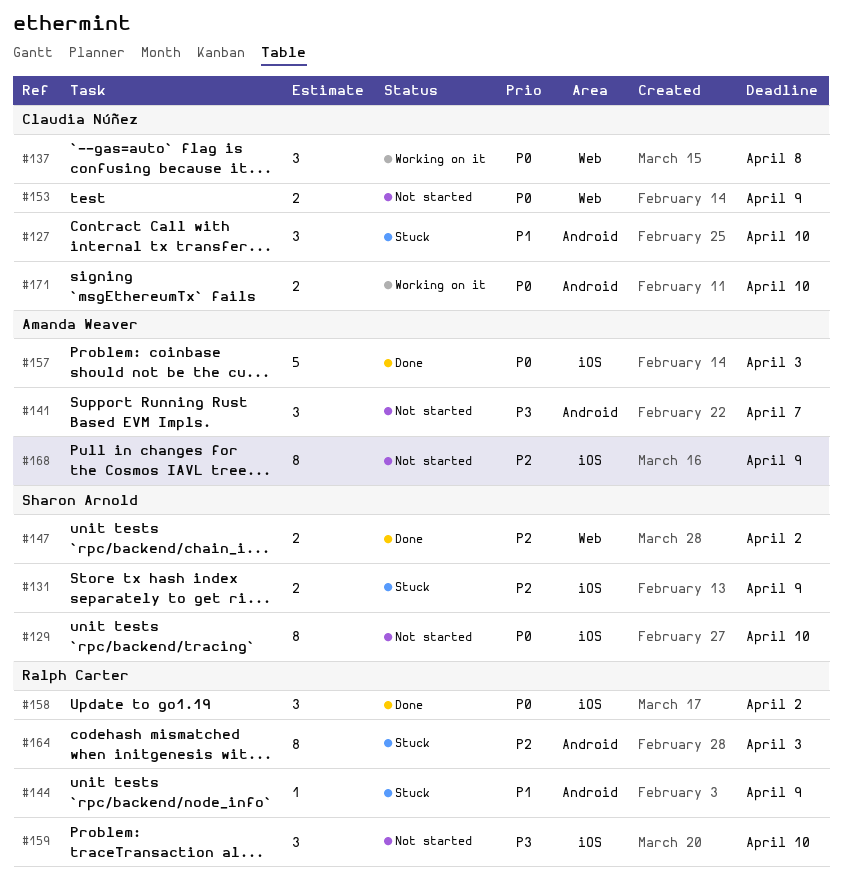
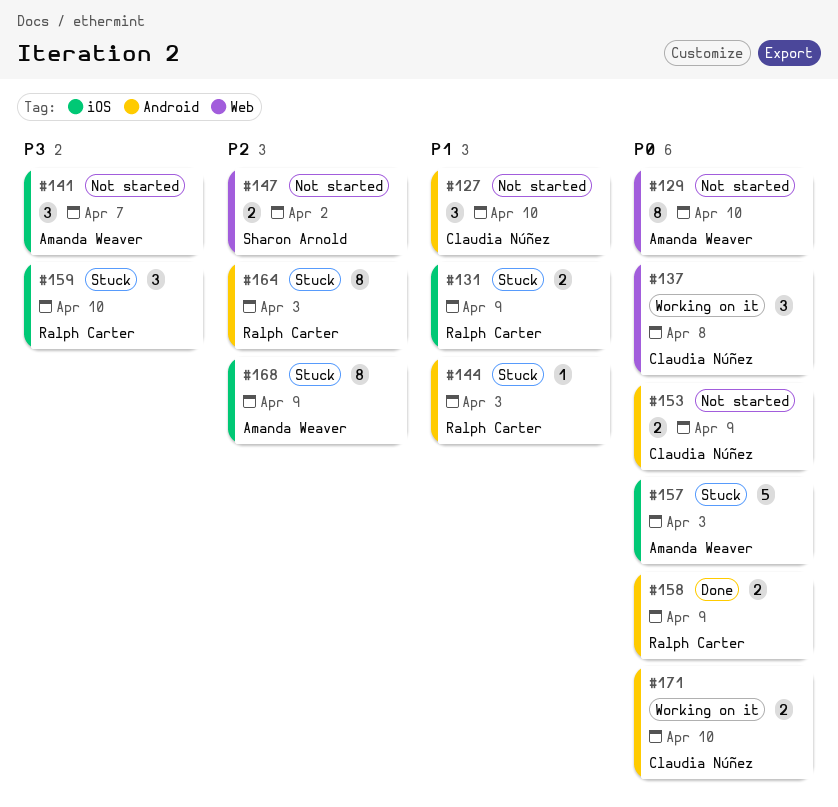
#127, status: Stuck -> Not started
#129, owner: Sharon Arnold -> Amanda Weaver
#129, label: iOS -> Web
#131, owner: Sharon Arnold -> Ralph Carter
#131, priority: P2 -> P1
#141, label: Android -> iOS
#144, due: Apr 9 -> Apr 3
#147, status: Done -> Not started
#153, label: Web -> Android
#157, status: Done -> Stuck
#158, label: iOS -> Android
#158, estimate: 3 -> 2
#158, due: Apr 2 -> Apr 9
#159, status: Not started -> Stuck
#168, status: Not started -> Stuck

